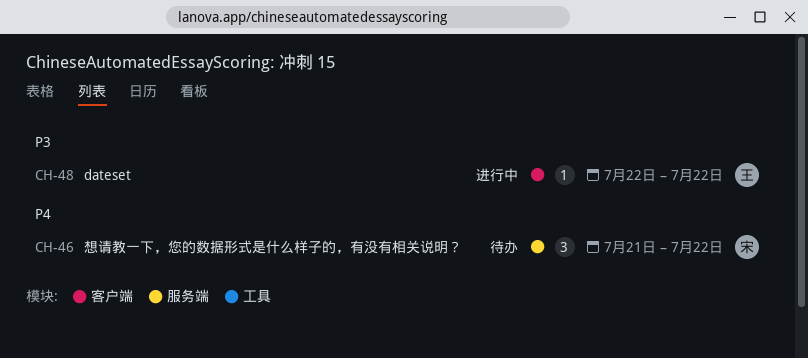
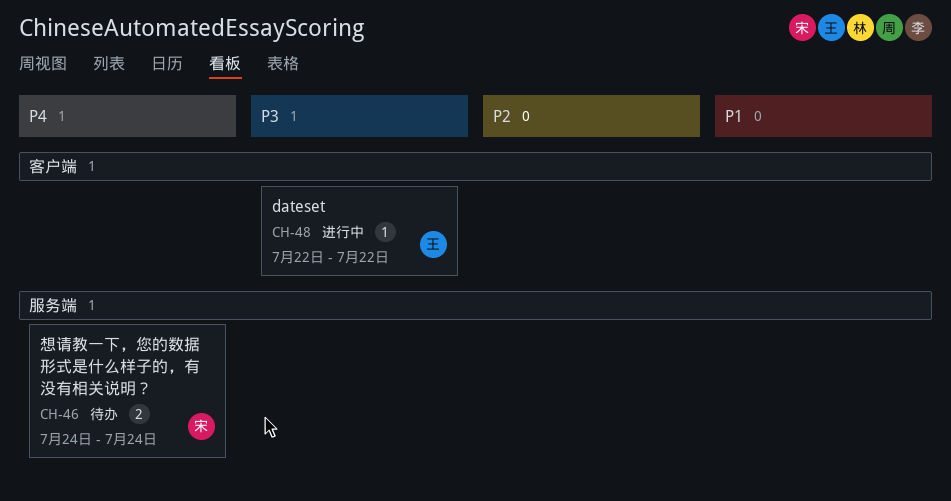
CH-46, estimate: 3 -> 2
CH-46, start: Jul 21 -> Jul 24
CH-46, due: Jul 22 -> Jul 24

